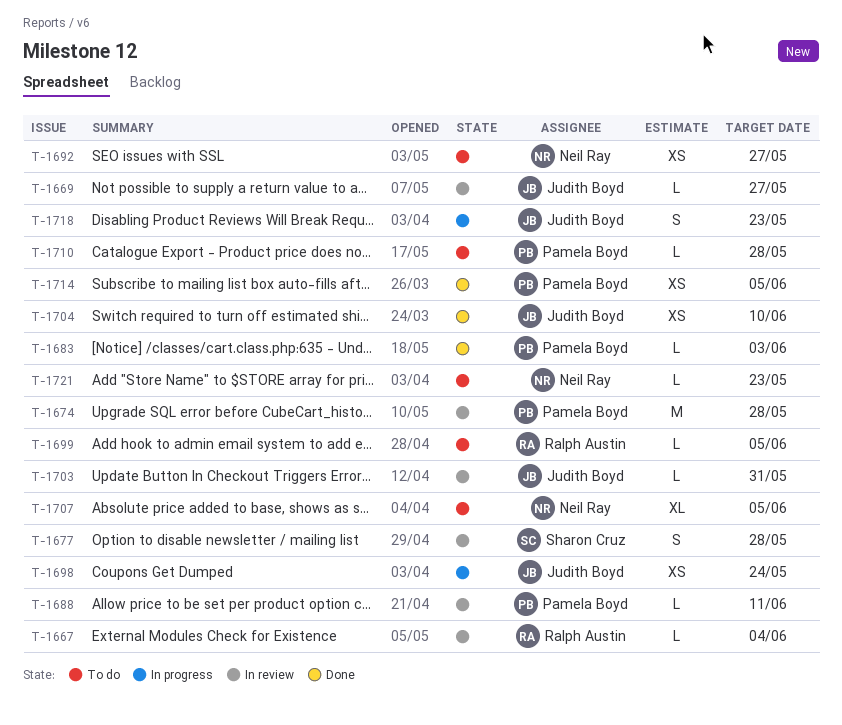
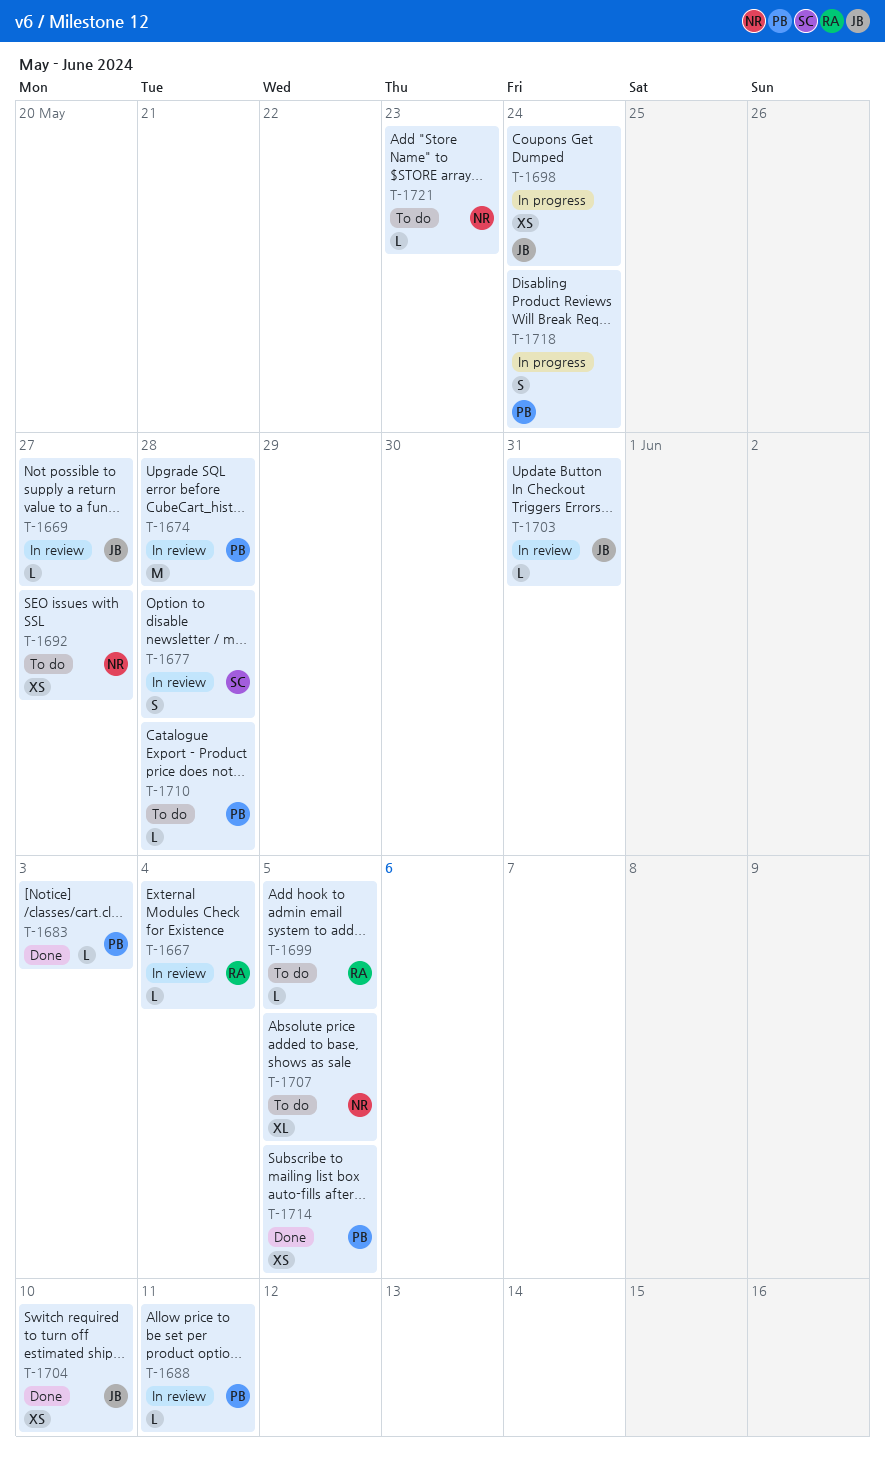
T-1718, owner: Judith Boyd -> Pamela Boyd
T-1718, due: May 23 -> May 24

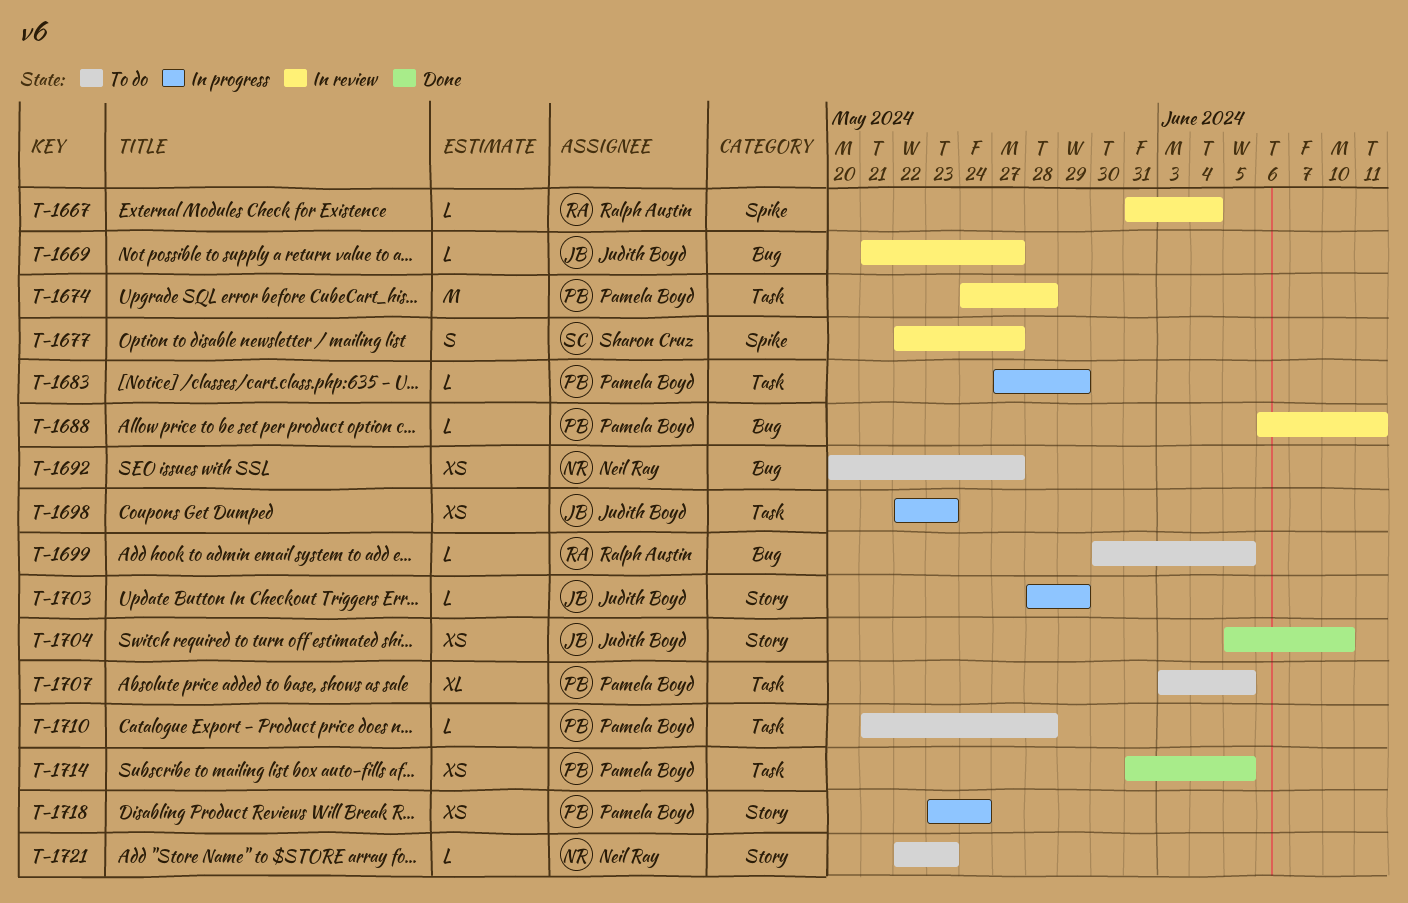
T-1677, due: May 28 -> May 27
T-1683, status: Done -> In progress
T-1683, due: Jun 3 -> May 29
T-1698, due: May 24 -> May 23
T-1703, status: In review -> In progress
T-1703, due: May 31 -> May 29
T-1707, owner: Neil Ray -> Pamela Boyd
T-1718, estimate: S -> XS

